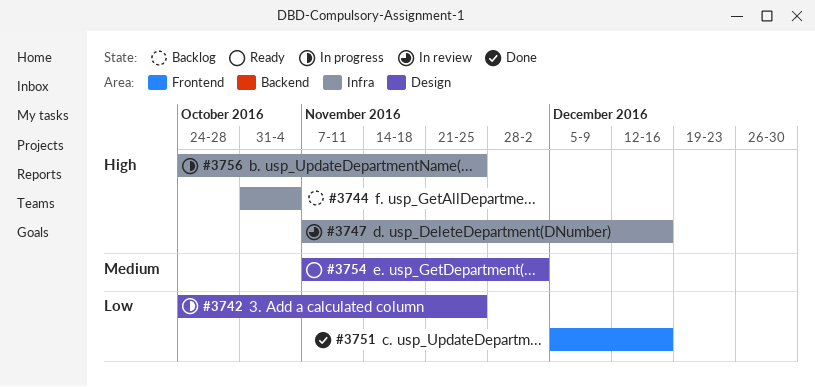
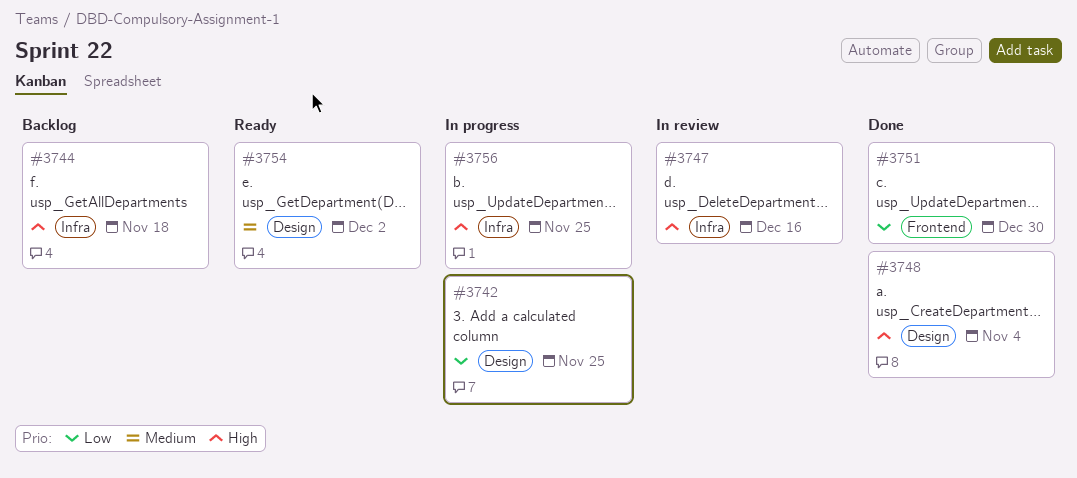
#3744, due: Nov 4 -> Nov 18
#3748: none -> present
#3751, due: Dec 16 -> Dec 30

